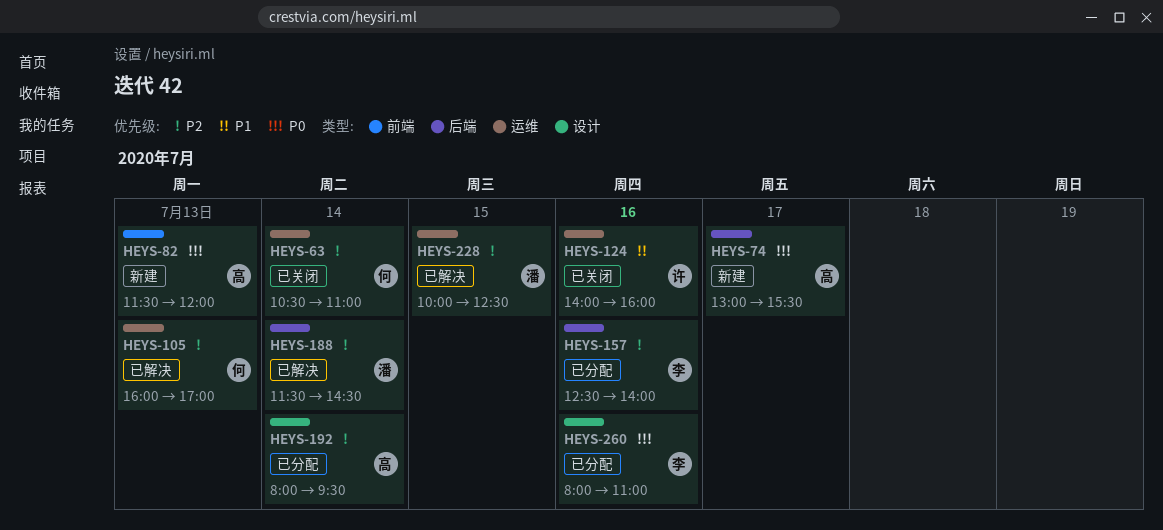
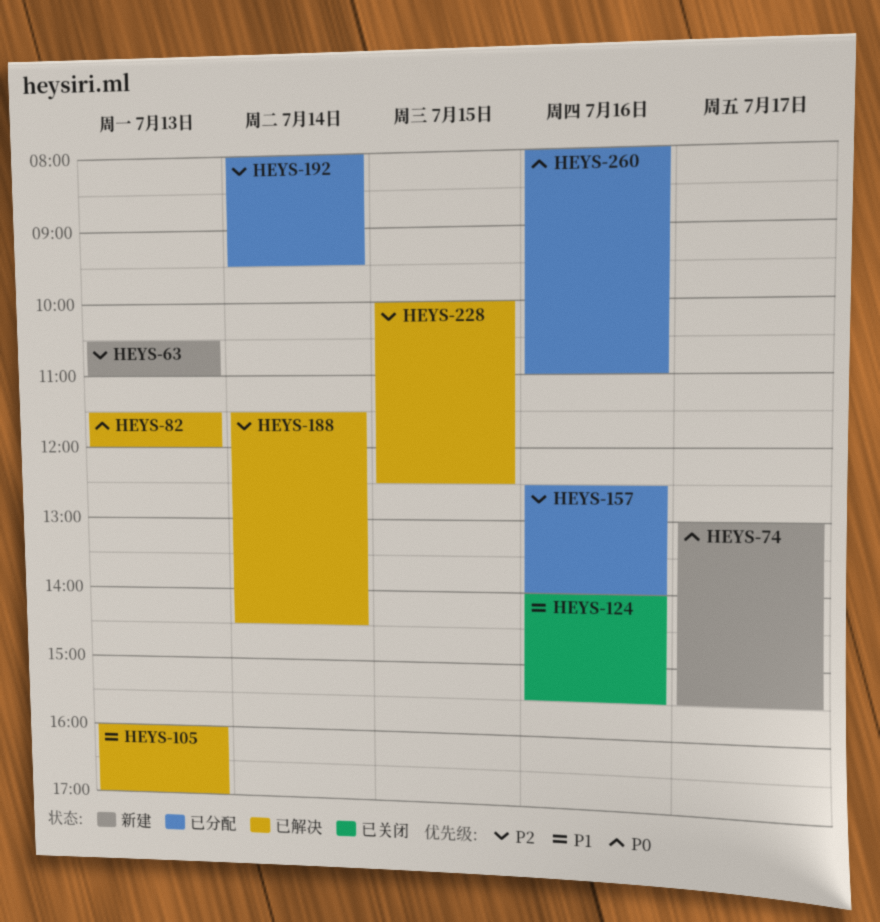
HEYS-63, status: 已关闭 -> 新建
HEYS-63, day: Jul 14 -> Jul 13
HEYS-82, status: 新建 -> 已解决
HEYS-105, priority: P2 -> P1
HEYS-124, ends: 16:00 -> 15:30

